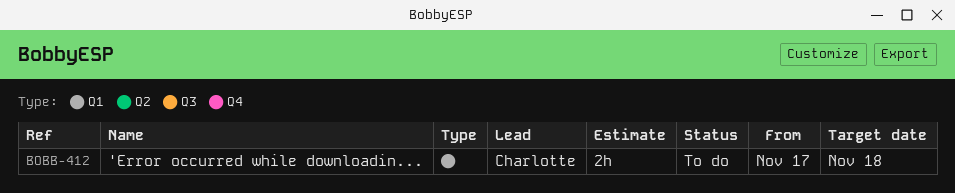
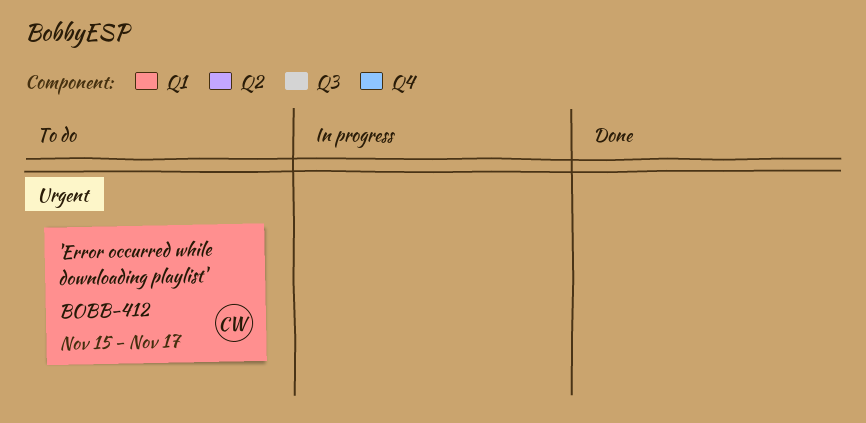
BOBB-412, start: Nov 17 -> Nov 15
BOBB-412, due: Nov 18 -> Nov 17

